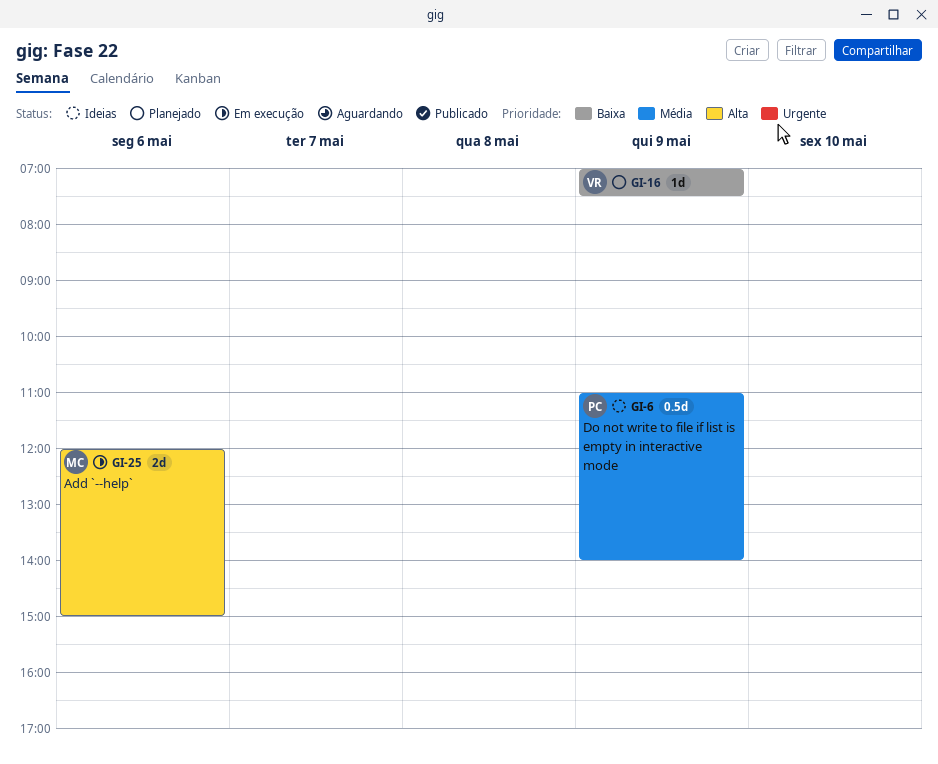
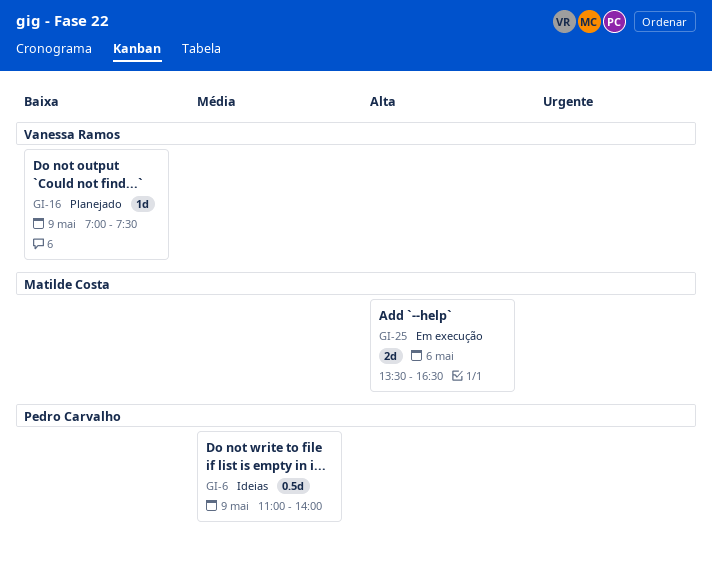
GI-25, begins: 12:00 -> 13:30
GI-25, ends: 15:00 -> 16:30

